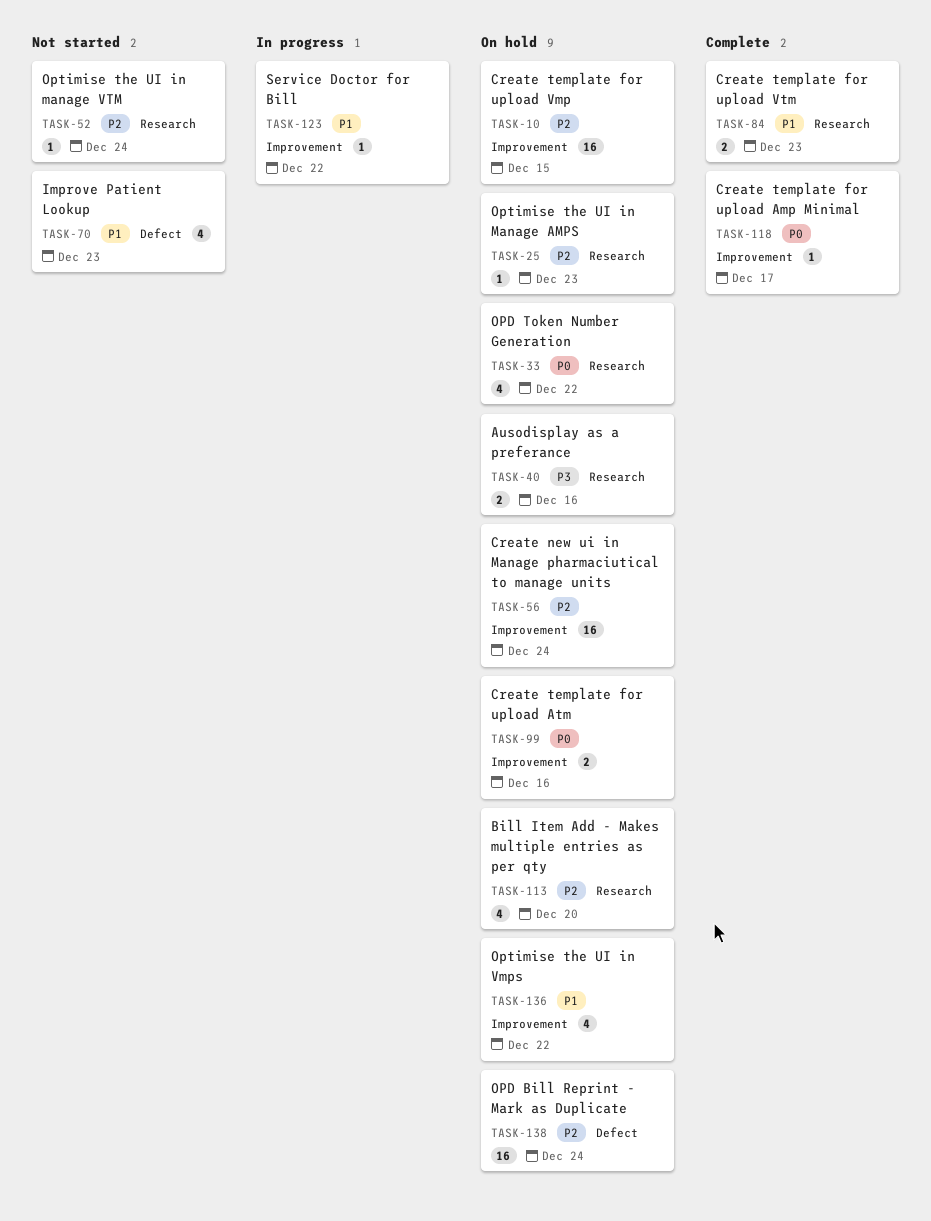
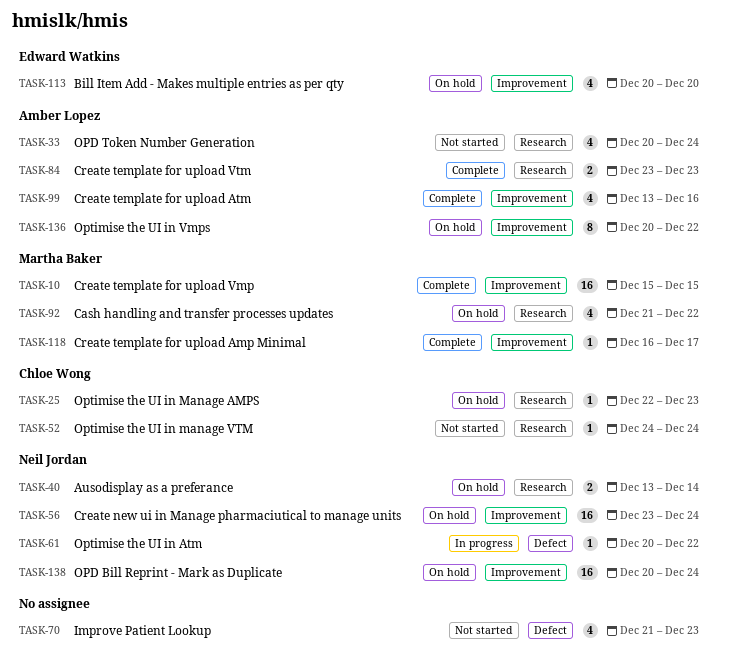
TASK-10, status: On hold -> Complete
TASK-33, status: On hold -> Not started
TASK-33, due: Dec 22 -> Dec 24
TASK-40, due: Dec 16 -> Dec 14
TASK-61: none -> present
TASK-92: none -> present
TASK-99, status: On hold -> Complete
TASK-99, estimate: 2 -> 4
TASK-113, label: Research -> Improvement
TASK-123: present -> none
TASK-136, estimate: 4 -> 8
TASK-138, label: Defect -> Improvement

